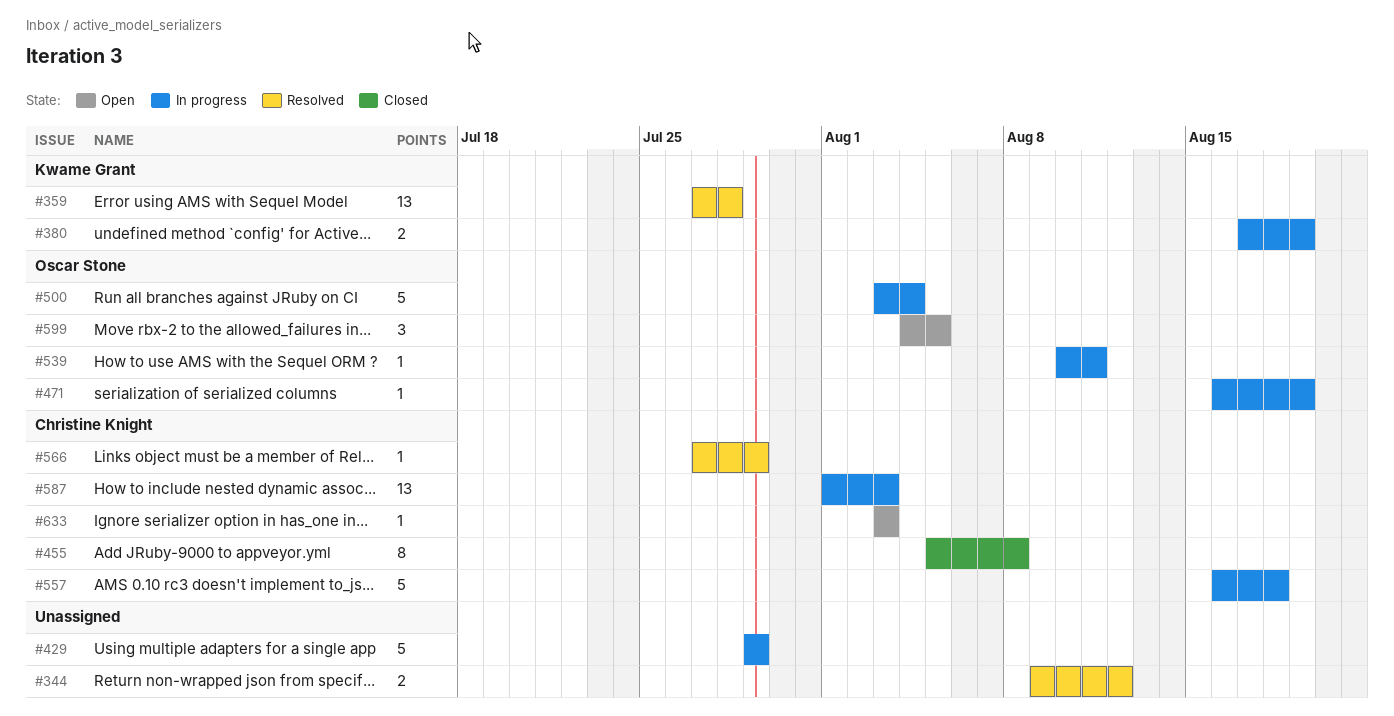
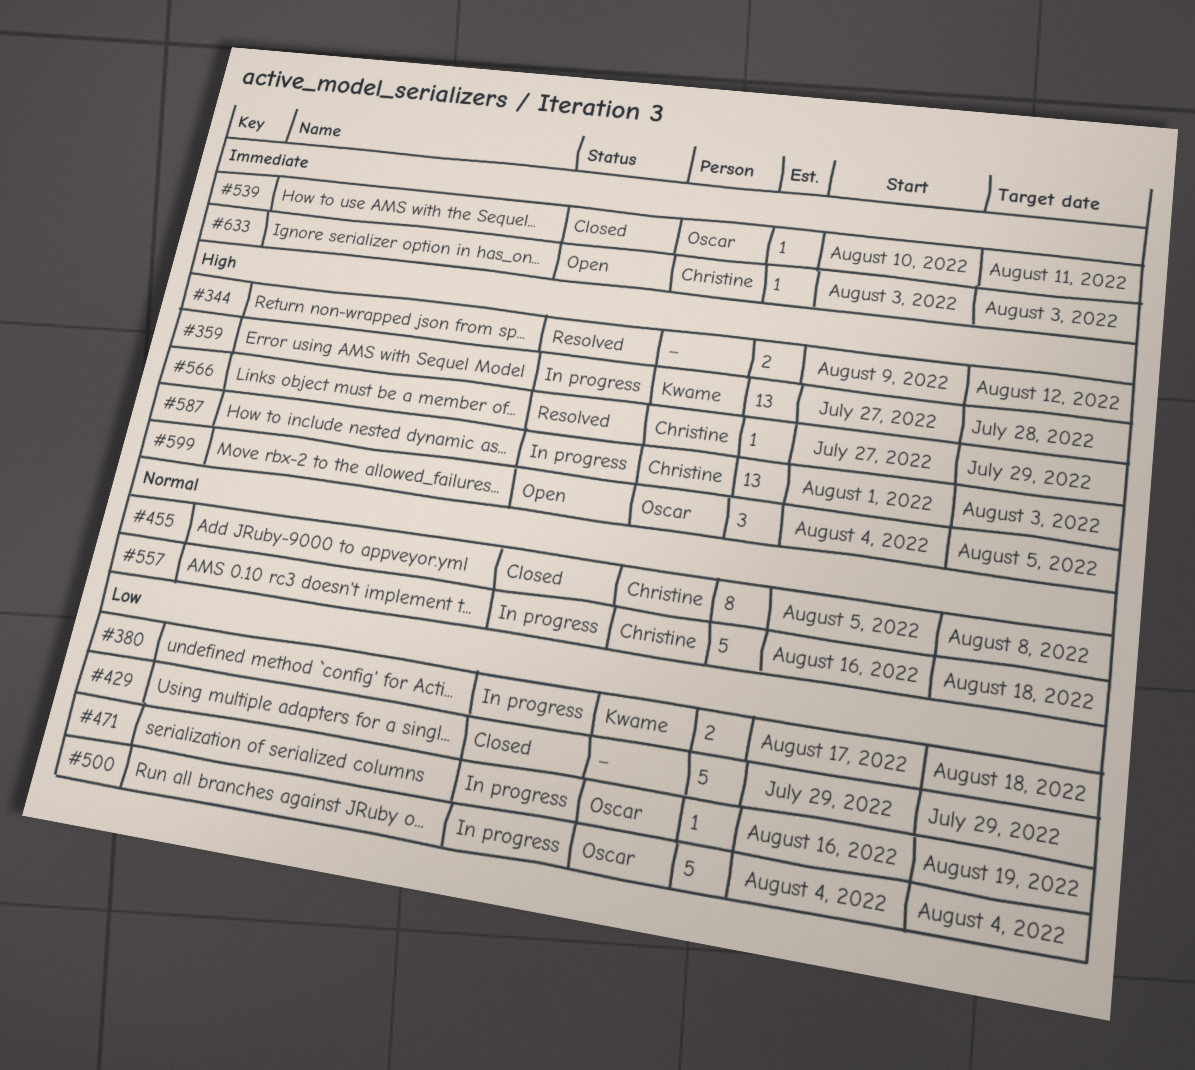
#359, status: Resolved -> In progress
#380, due: Aug 19 -> Aug 18
#429, status: In progress -> Closed
#500, start: Aug 3 -> Aug 4
#539, status: In progress -> Closed

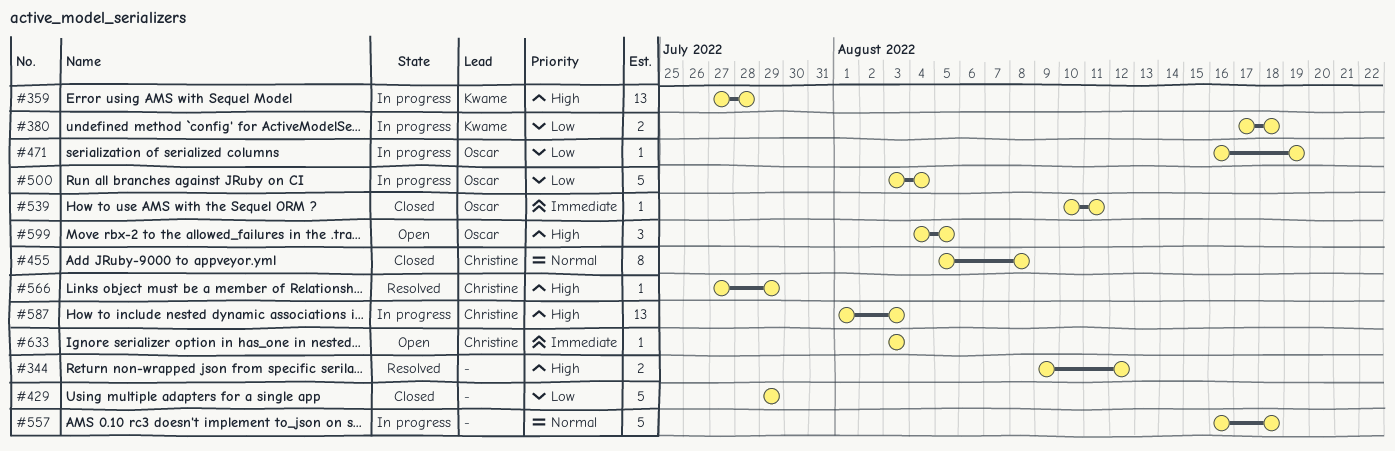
#500, start: Aug 4 -> Aug 3
#557, owner: Christine -> none

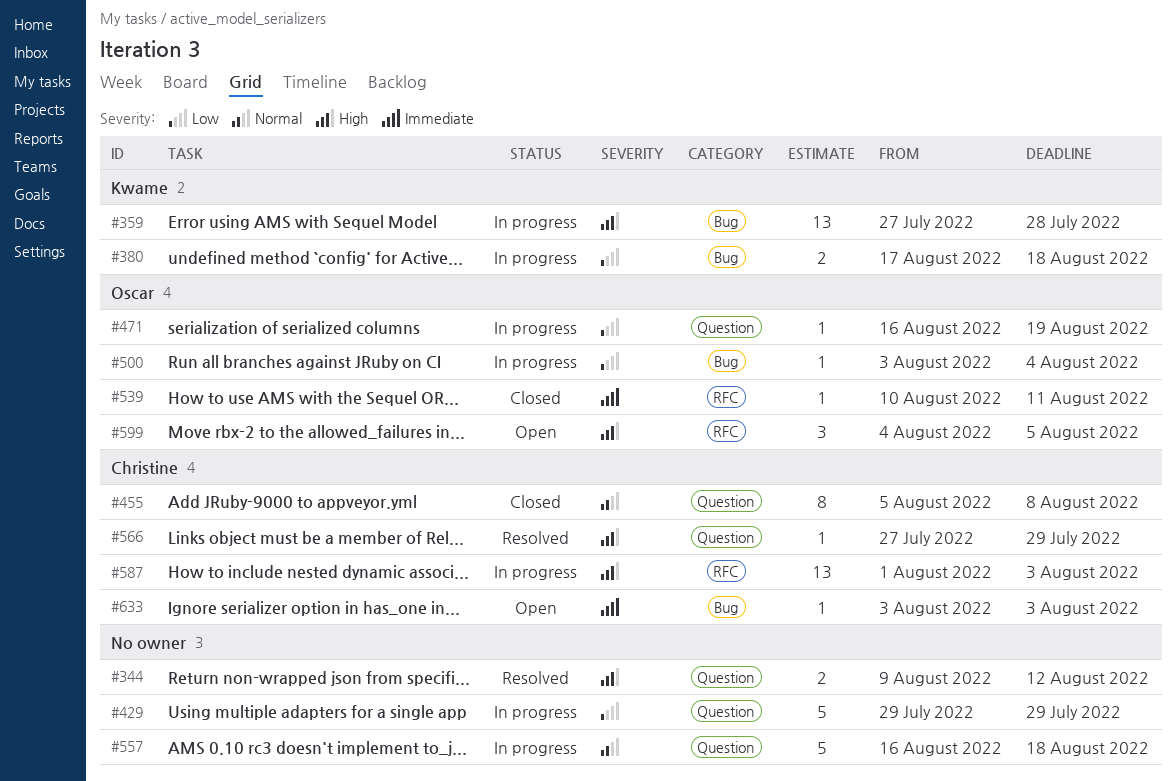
#429, status: Closed -> In progress
#500, estimate: 5 -> 1

